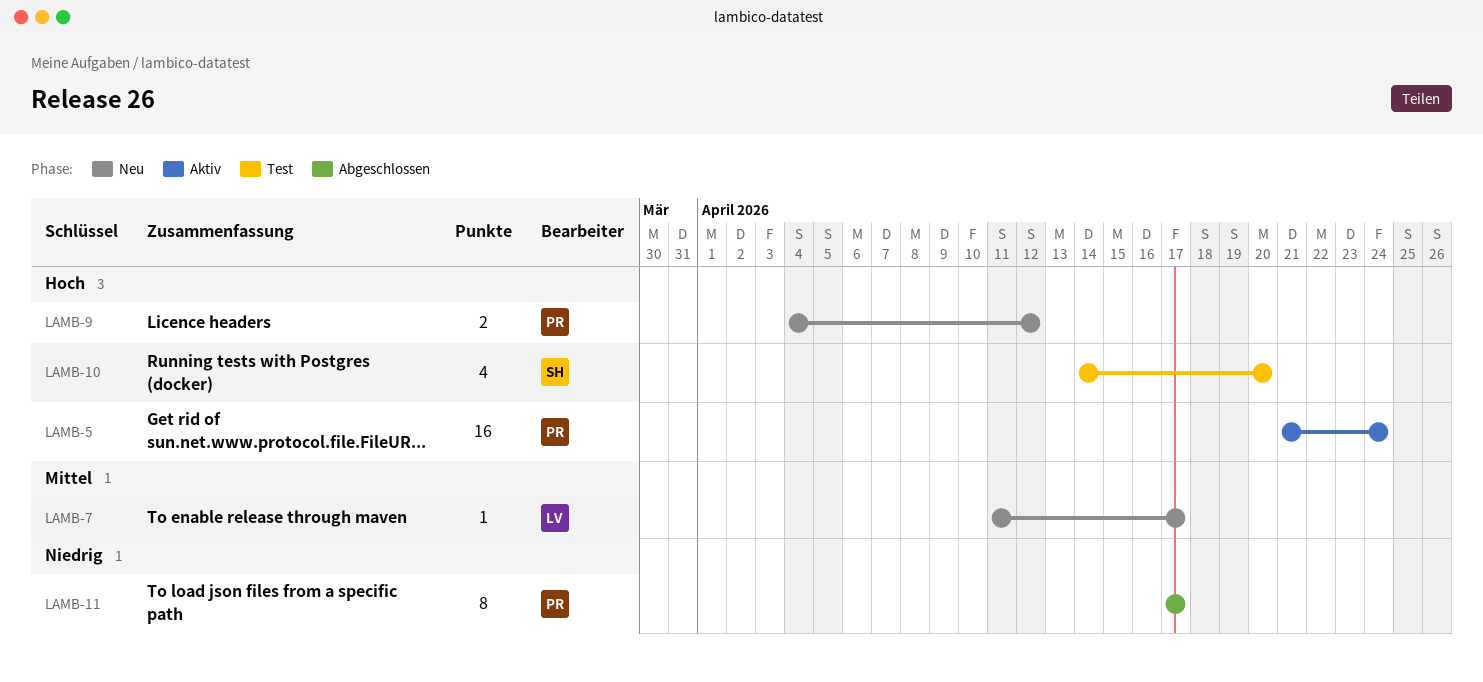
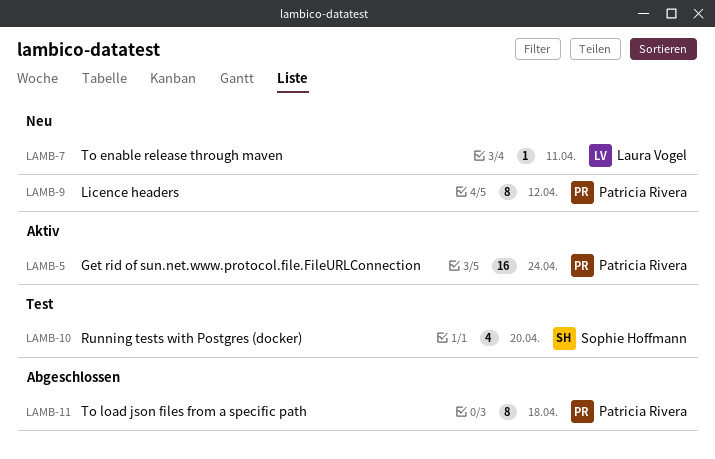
LAMB-7, due: Apr 17 -> Apr 11
LAMB-9, estimate: 2 -> 8
LAMB-11, due: Apr 17 -> Apr 18

